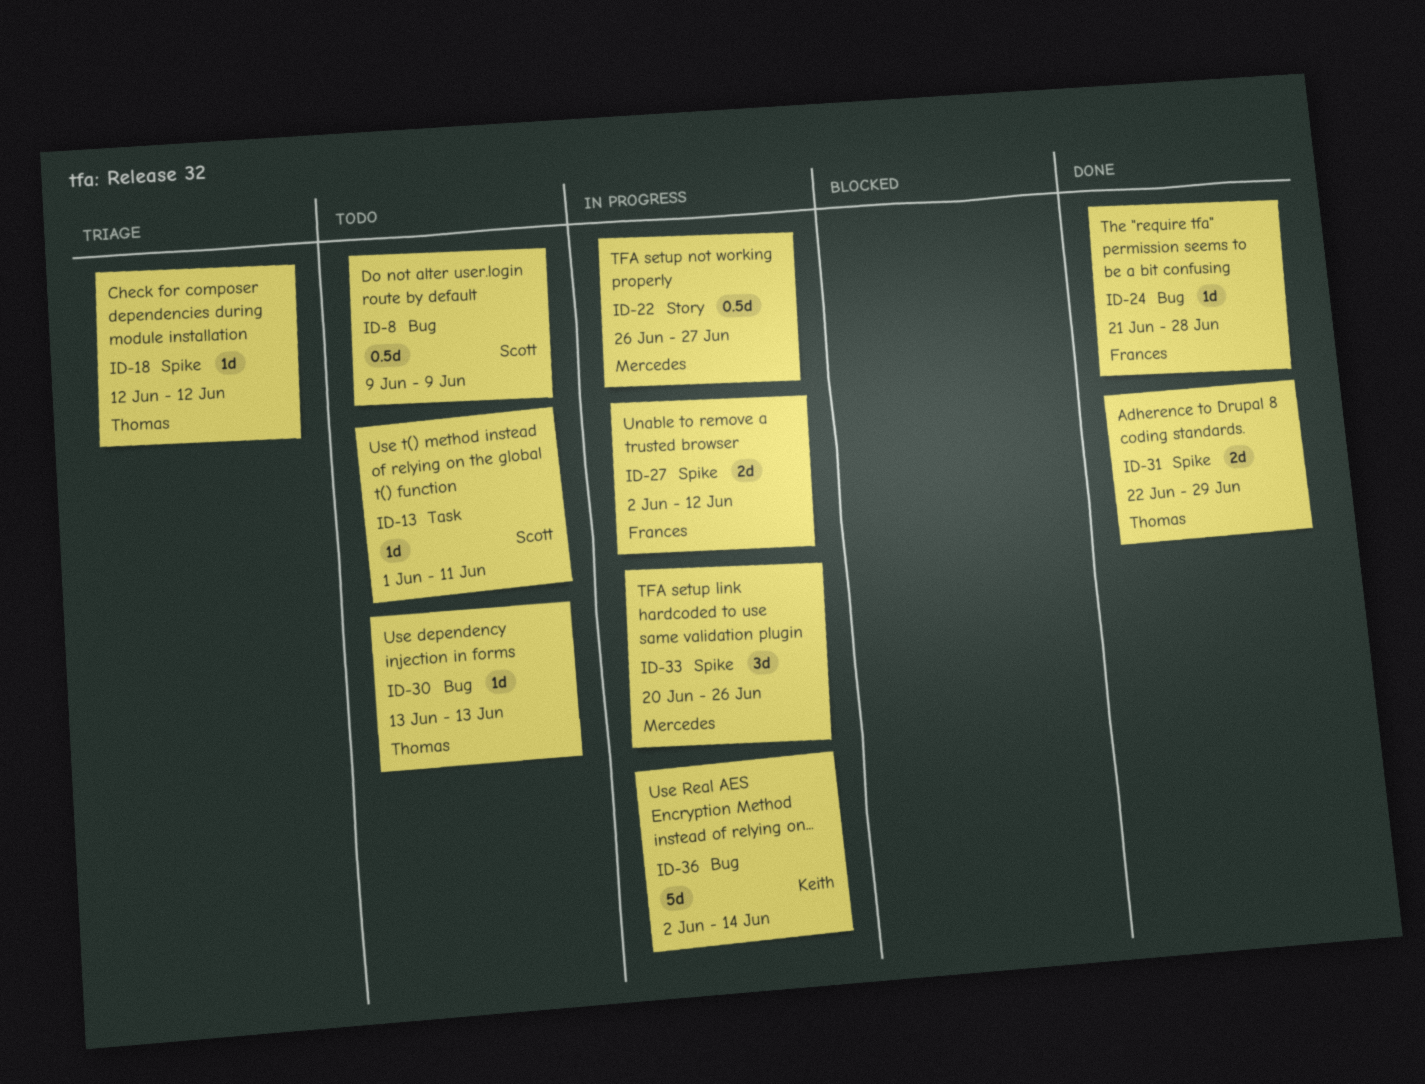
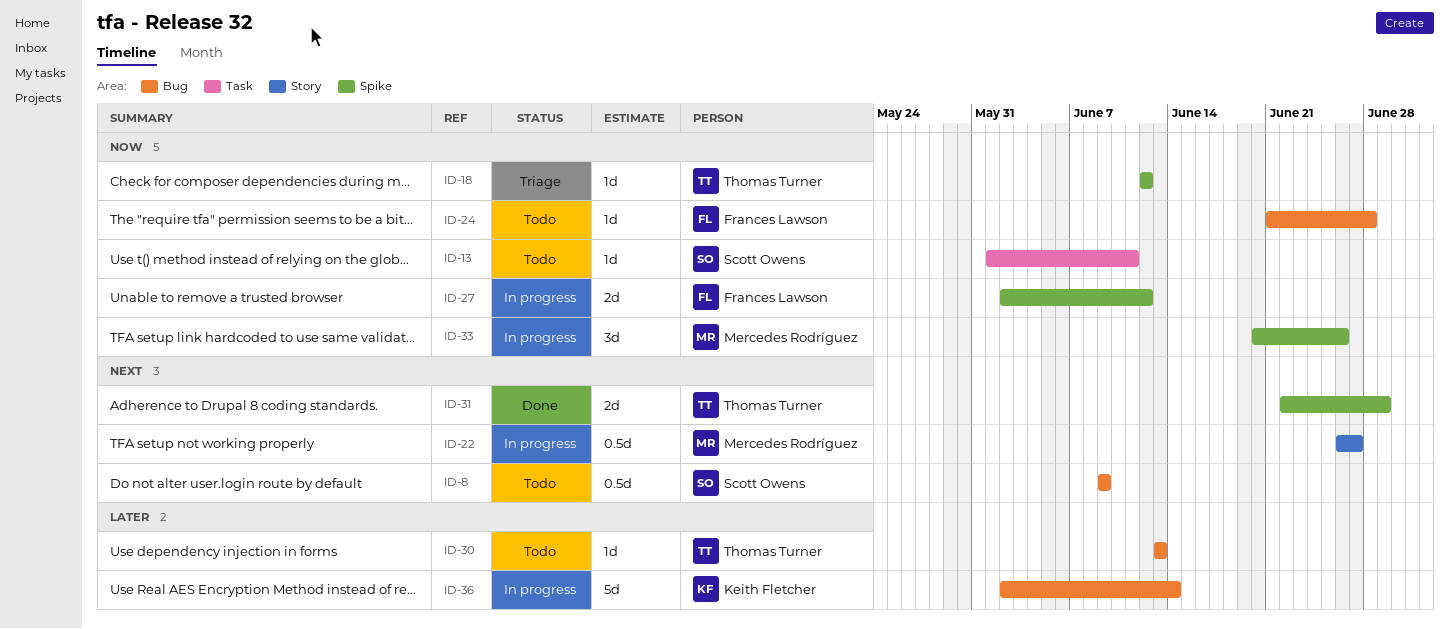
ID-24, status: Done -> Todo

